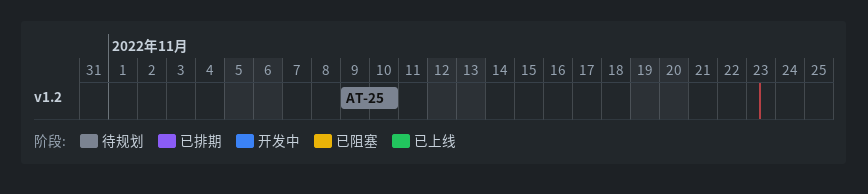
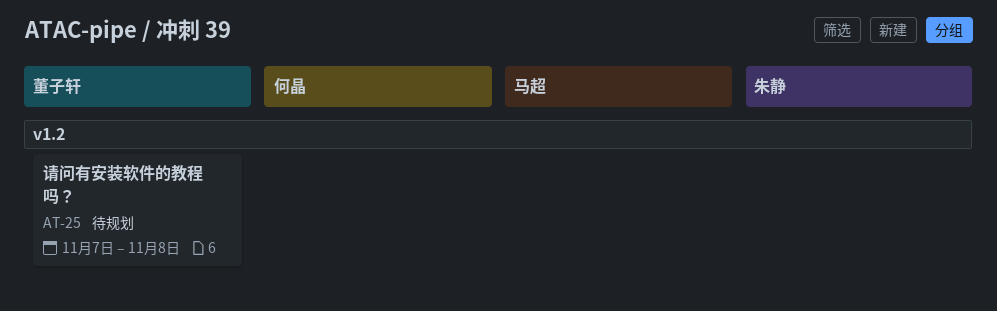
AT-25, start: Nov 9 -> Nov 7
AT-25, due: Nov 10 -> Nov 8

